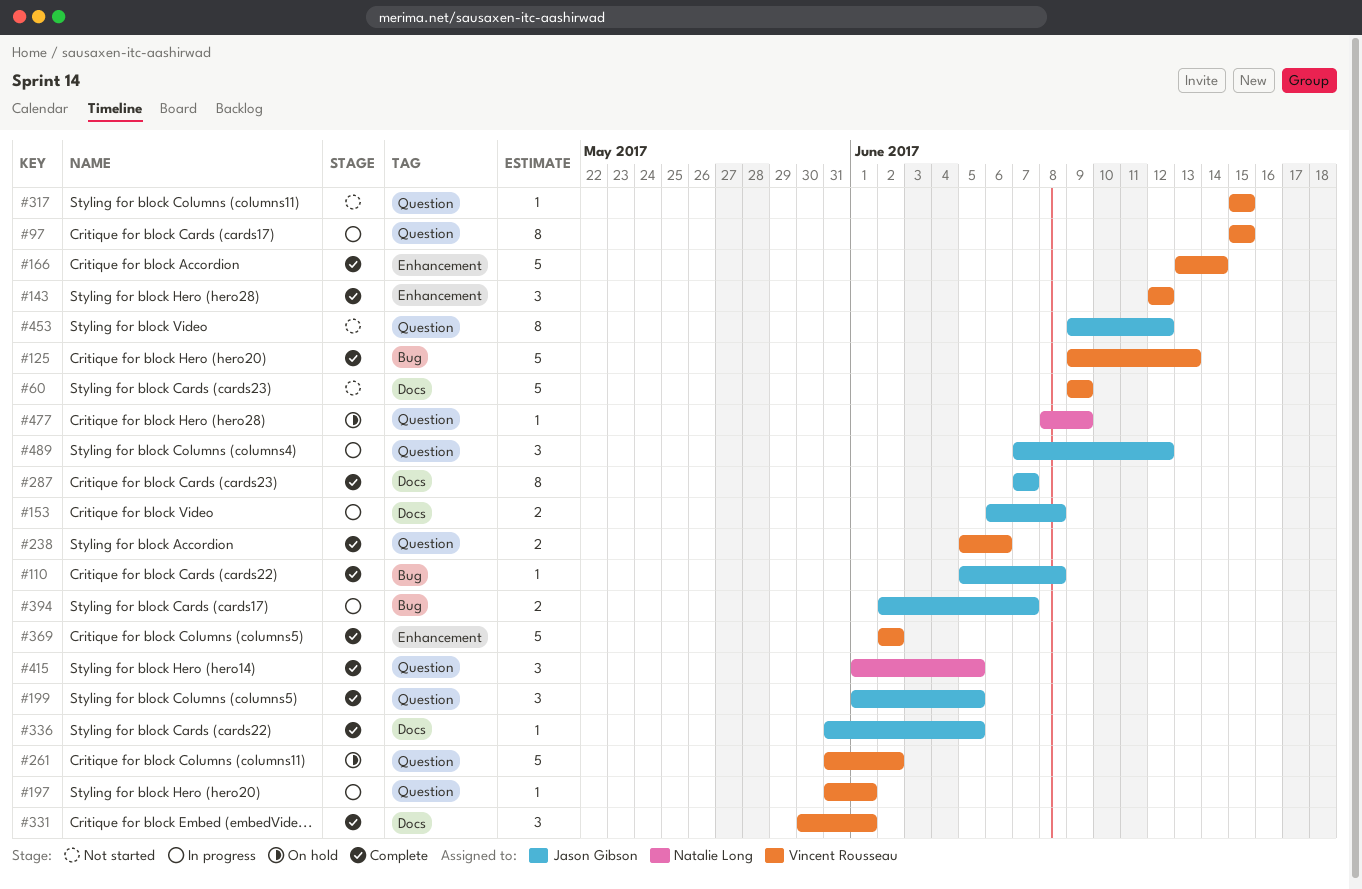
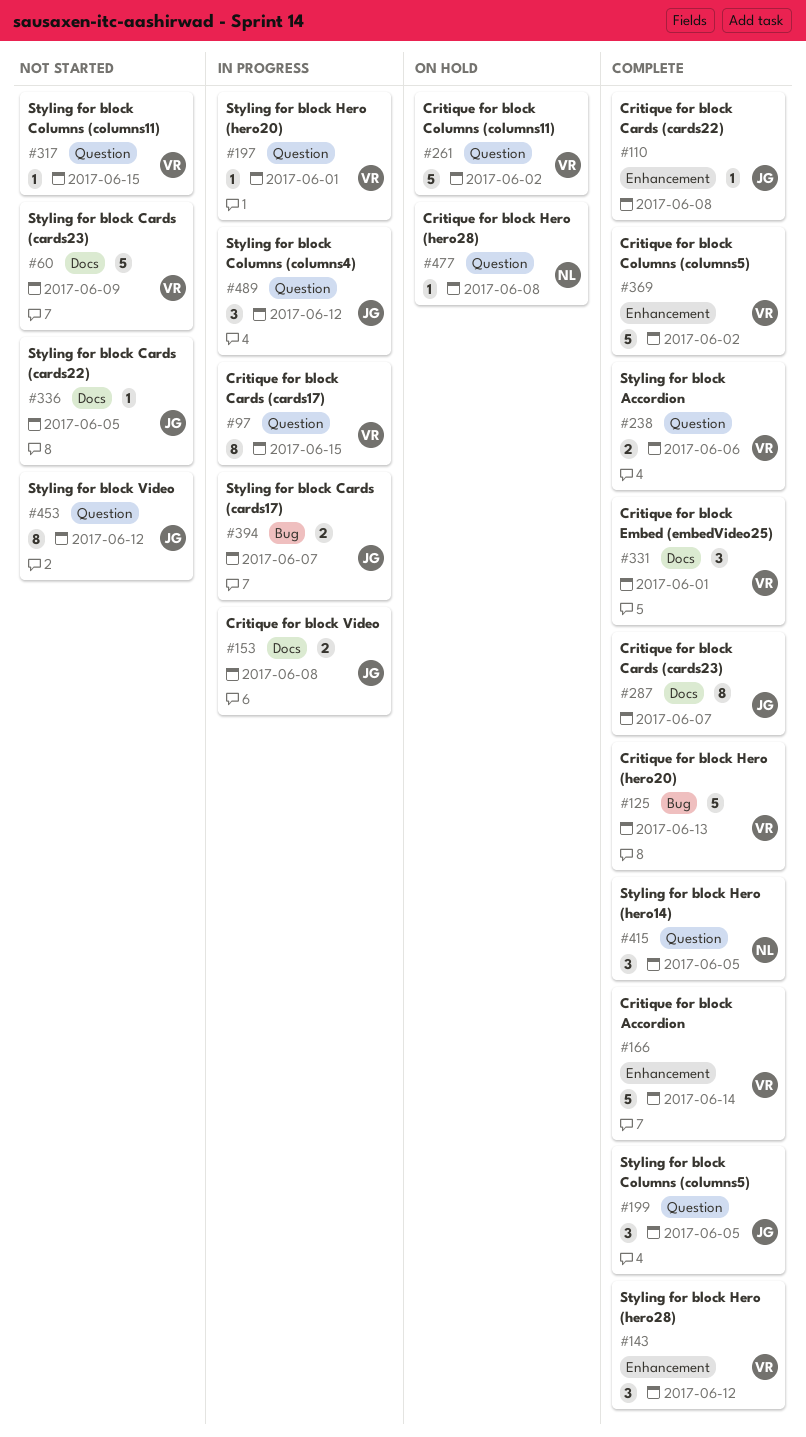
#110, label: Bug -> Enhancement
#336, status: Complete -> Not started
#477, due: Jun 9 -> Jun 8

